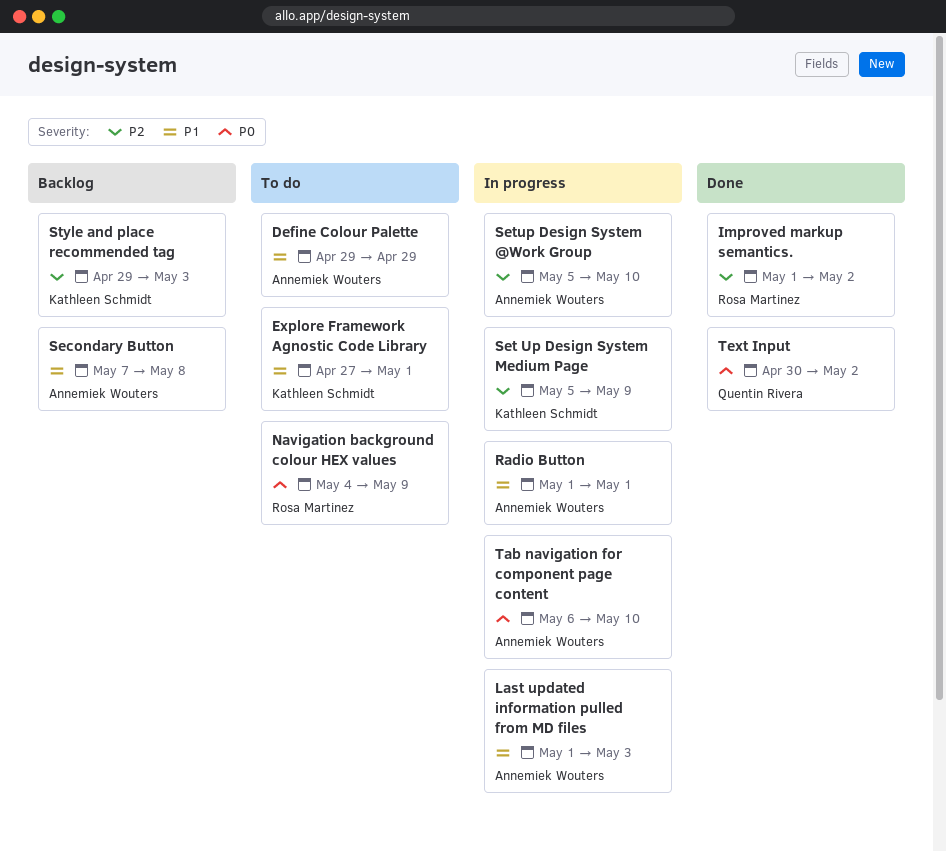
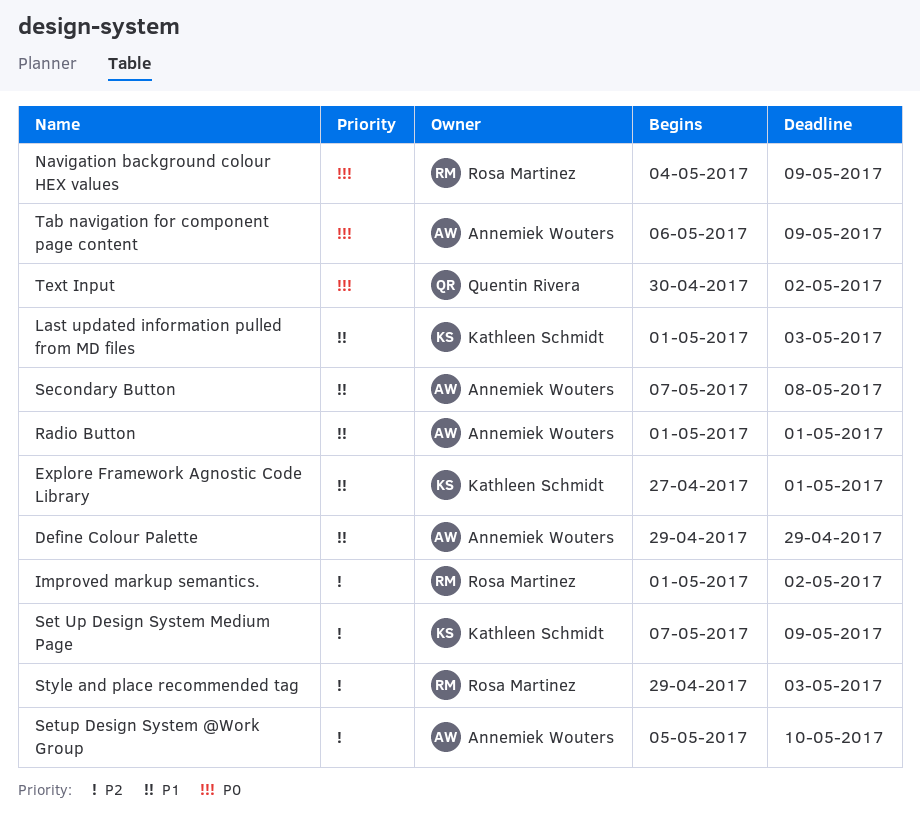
Last updated information pulled from MD files, owner: Annemiek Wouters -> Kathleen Schmidt
Set Up Design System Medium Page, start: May 5 -> May 7
Style and place recommended tag, owner: Kathleen Schmidt -> Rosa Martinez
Tab navigation for component page content, due: May 10 -> May 9

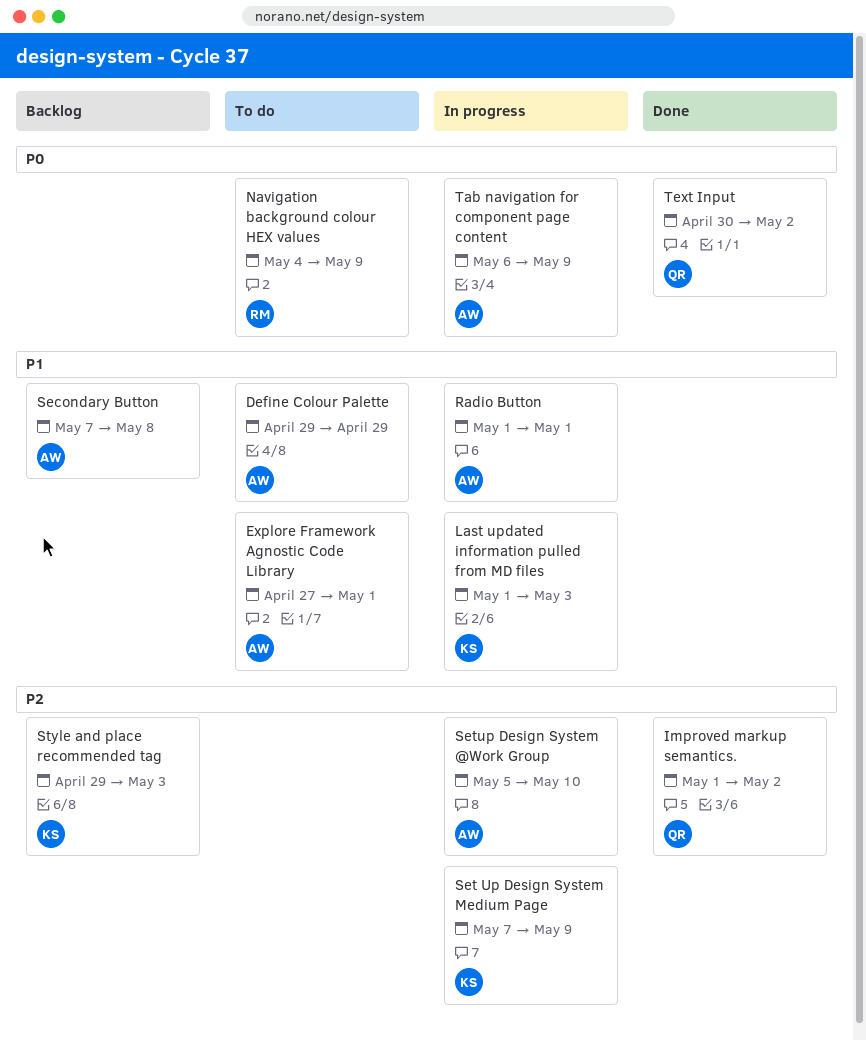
Explore Framework Agnostic Code Library, owner: Kathleen Schmidt -> Annemiek Wouters
Improved markup semantics., owner: Rosa Martinez -> Quentin Rivera
Style and place recommended tag, owner: Rosa Martinez -> Kathleen Schmidt

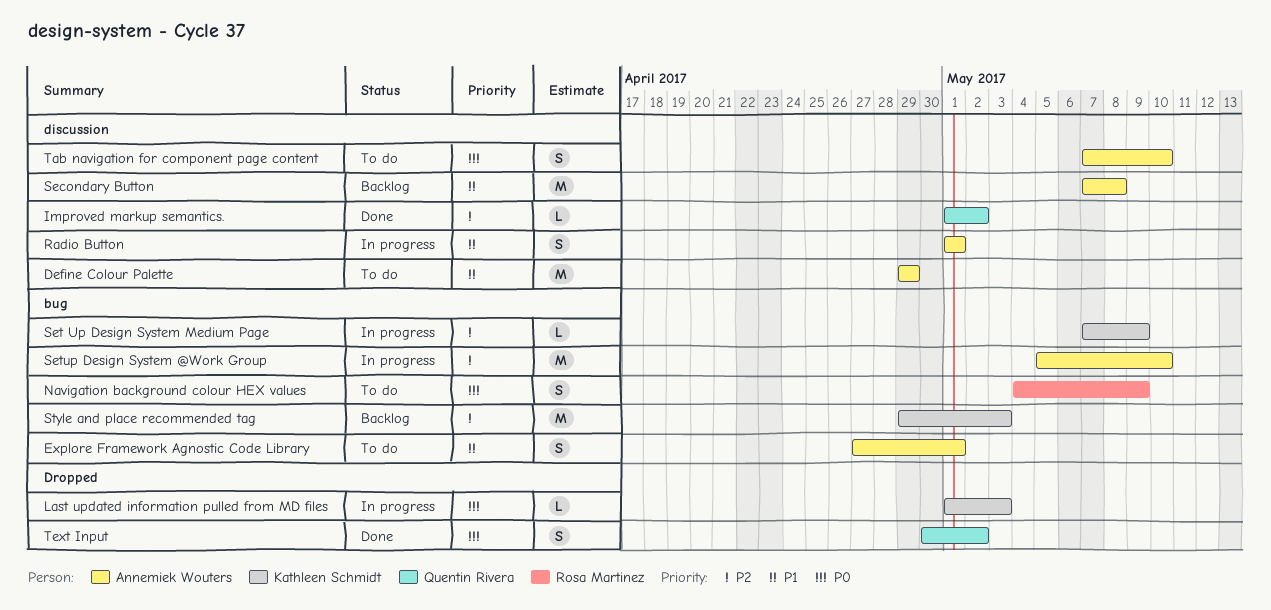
Last updated information pulled from MD files, priority: P1 -> P0
Tab navigation for component page content, status: In progress -> To do
Tab navigation for component page content, start: May 6 -> May 7
Tab navigation for component page content, due: May 9 -> May 10

